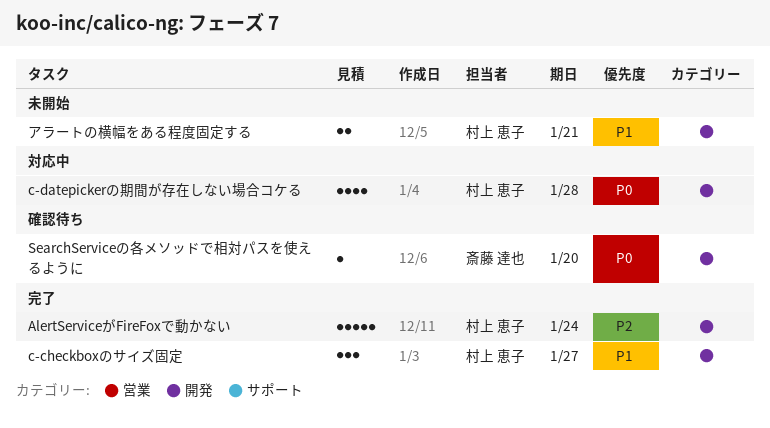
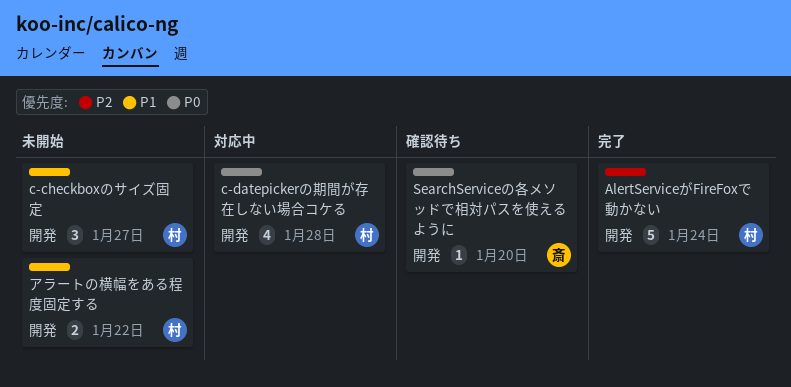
c-checkboxのサイズ固定, status: 完了 -> 未開始
アラートの横幅をある程度固定する, due: Jan 21 -> Jan 22

